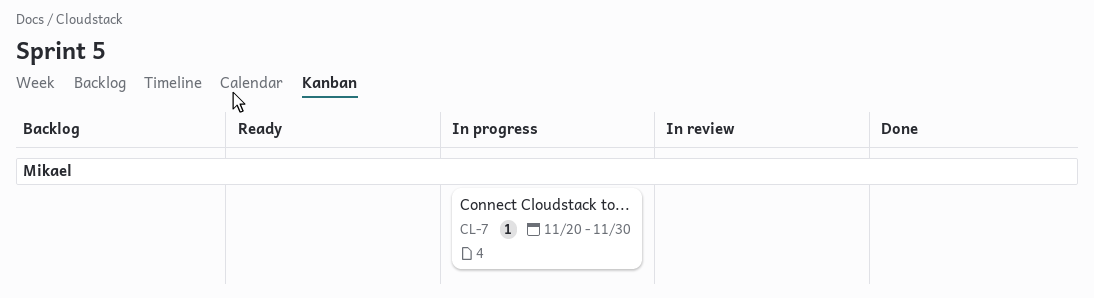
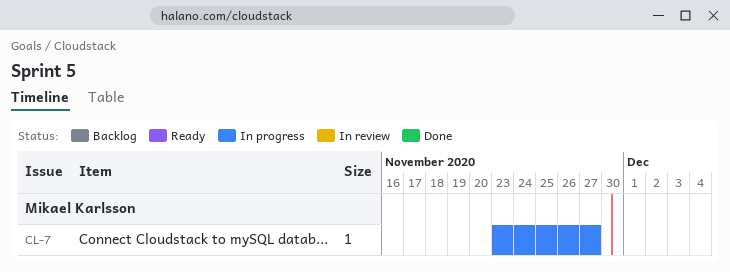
CL-7, start: Nov 20 -> Nov 23
CL-7, due: Nov 30 -> Nov 27

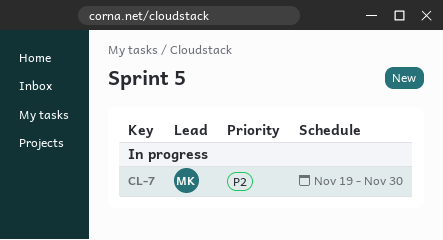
CL-7, start: Nov 23 -> Nov 19
CL-7, due: Nov 27 -> Nov 30

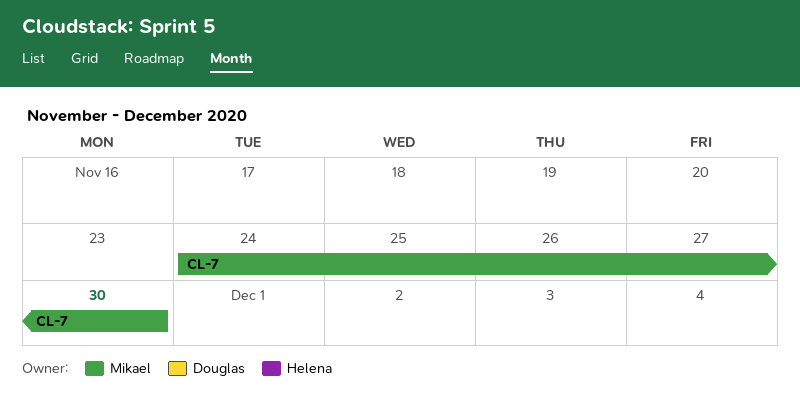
CL-7, start: Nov 19 -> Nov 24

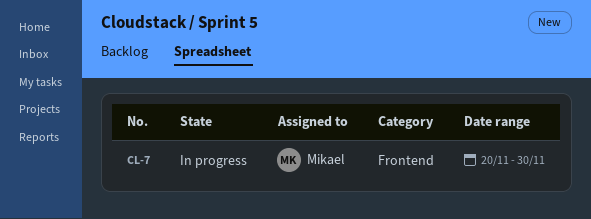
CL-7, start: Nov 24 -> Nov 20

